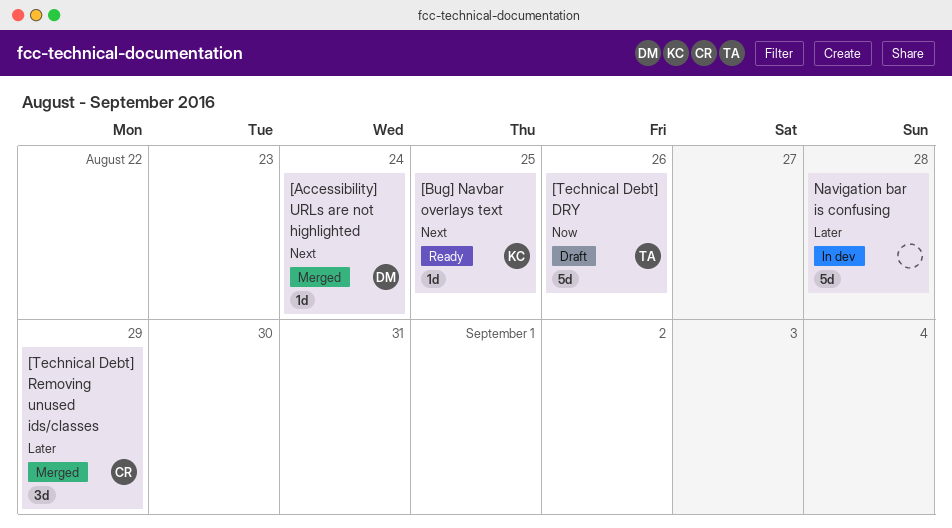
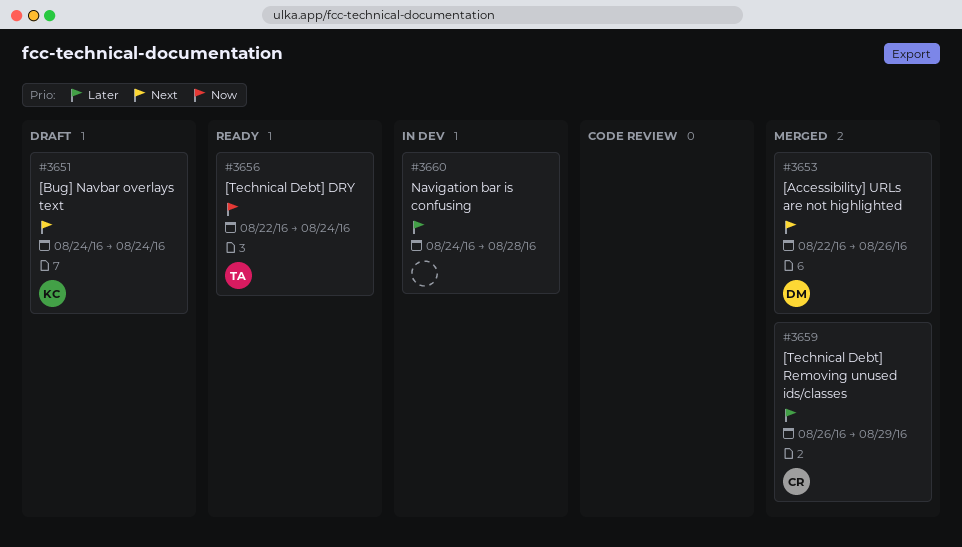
[Accessibility] URLs are not highlighted, due: Aug 24 -> Aug 26
[Bug] Navbar overlays text, status: Ready -> Draft
[Bug] Navbar overlays text, due: Aug 25 -> Aug 24
[Technical Debt] DRY, status: Draft -> Ready
[Technical Debt] DRY, due: Aug 26 -> Aug 24

